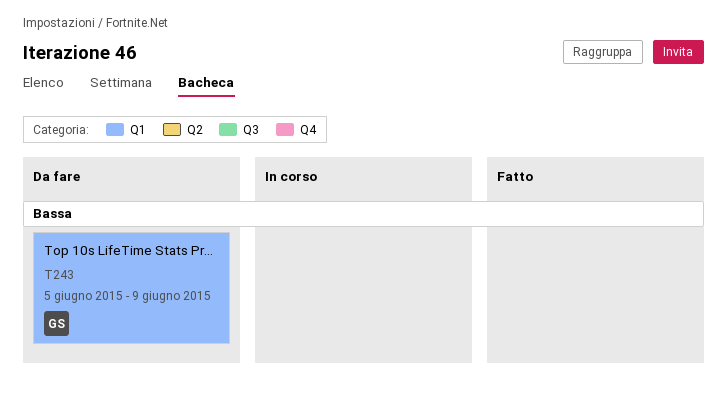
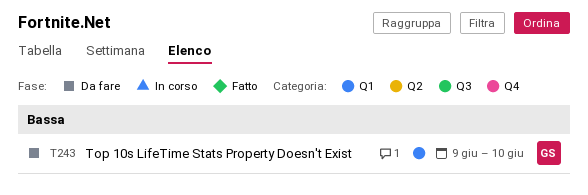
T243, start: Jun 5 -> Jun 9
T243, due: Jun 9 -> Jun 10

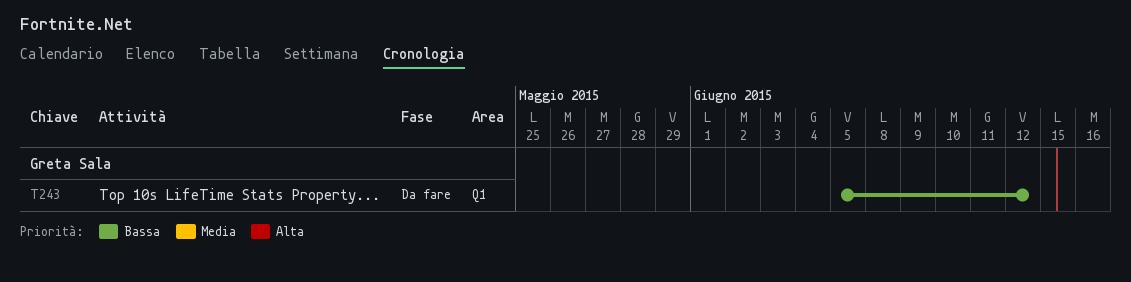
T243, start: Jun 9 -> Jun 5
T243, due: Jun 10 -> Jun 12

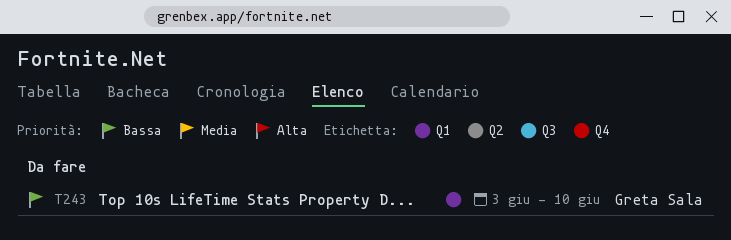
T243, start: Jun 5 -> Jun 3
T243, due: Jun 12 -> Jun 10

